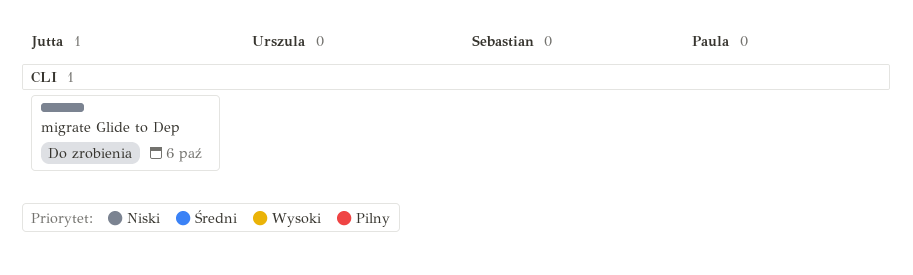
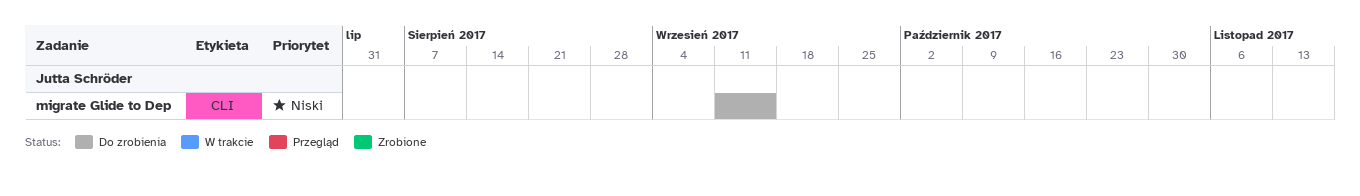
migrate Glide to Dep, due: Oct 6 -> Sep 15

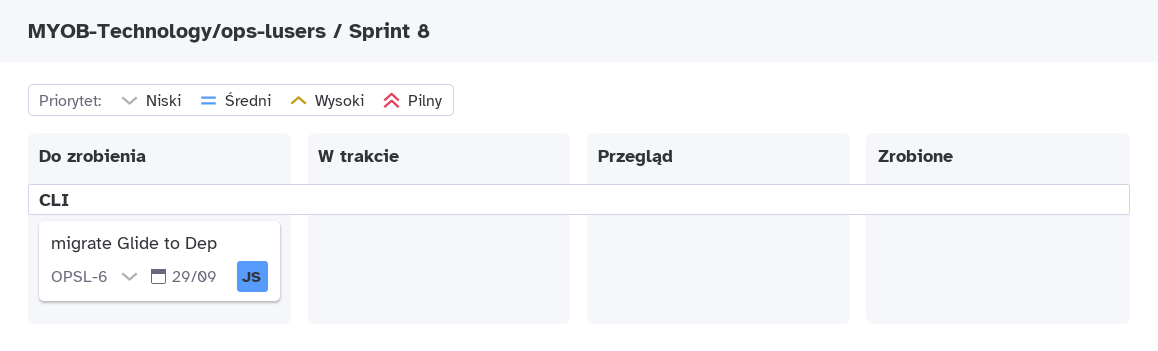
migrate Glide to Dep, due: Sep 15 -> Sep 29

